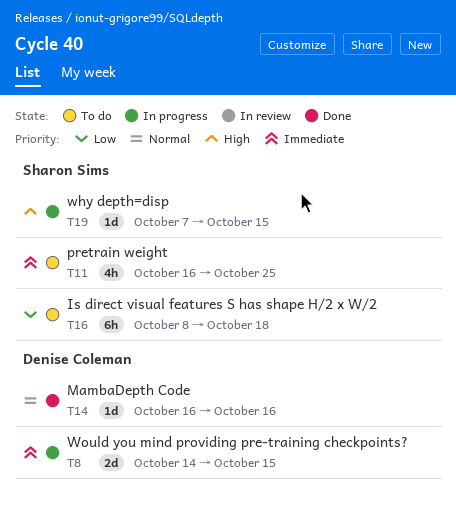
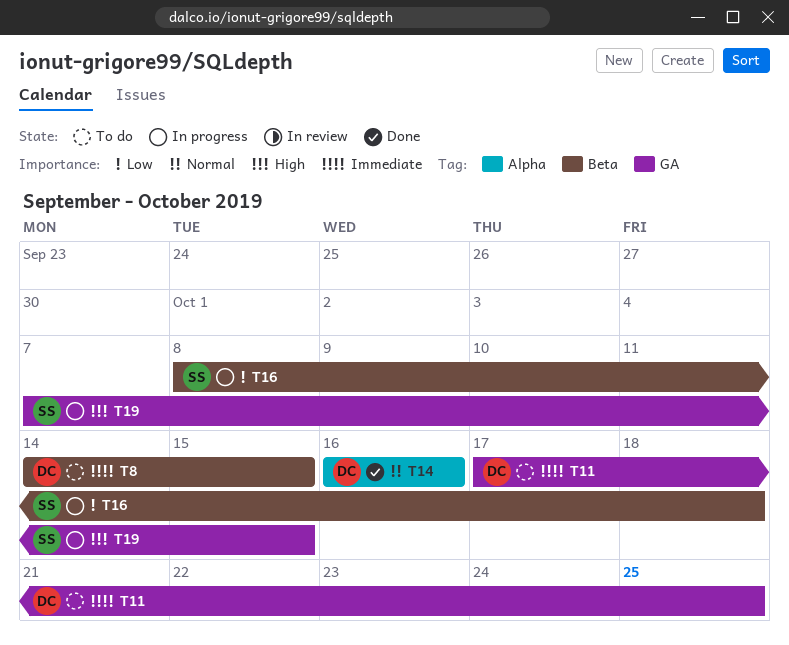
T8, status: In progress -> To do
T11, owner: Sharon Sims -> Denise Coleman
T11, start: Oct 16 -> Oct 17
T16, status: To do -> In progress

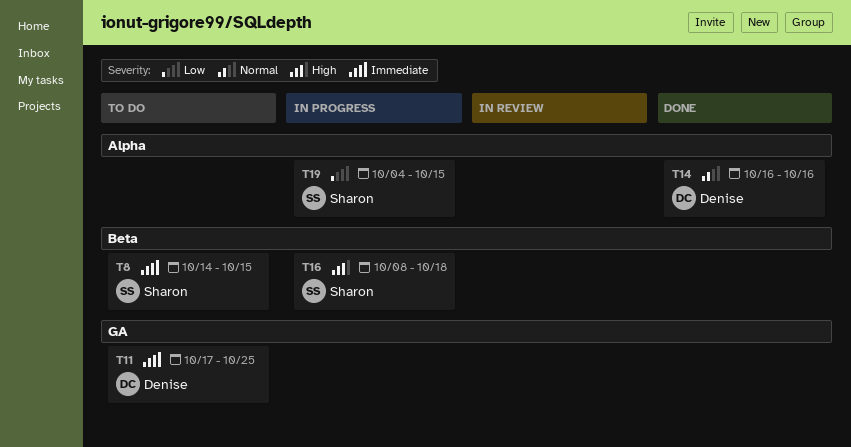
T8, owner: Denise -> Sharon
T16, priority: Low -> High
T19, priority: High -> Low
T19, label: GA -> Alpha
T19, start: Oct 7 -> Oct 4

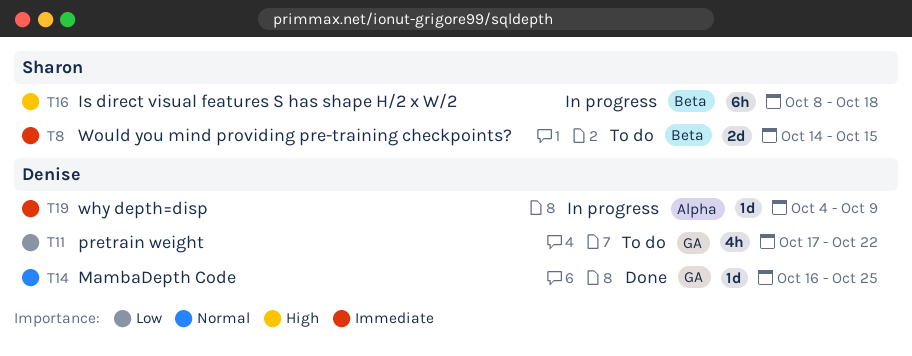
T11, priority: Immediate -> Low
T11, due: Oct 25 -> Oct 22
T14, label: Alpha -> GA
T14, due: Oct 16 -> Oct 25
T19, owner: Sharon -> Denise
T19, priority: Low -> Immediate
T19, due: Oct 15 -> Oct 9

